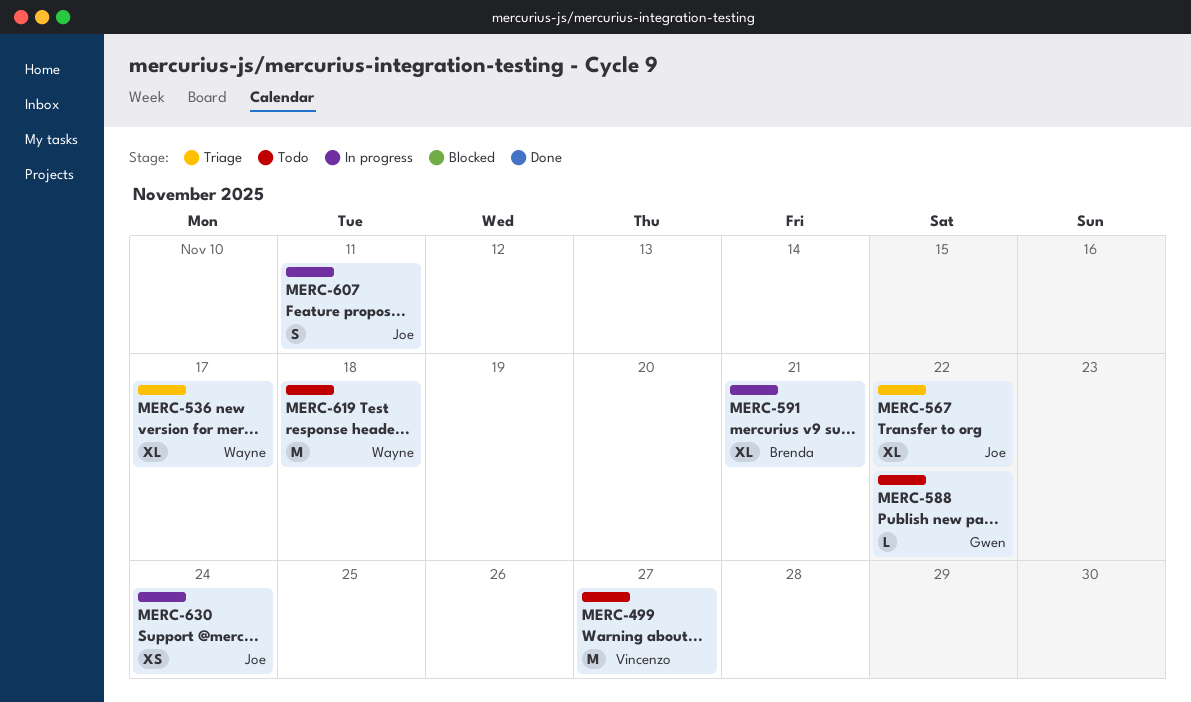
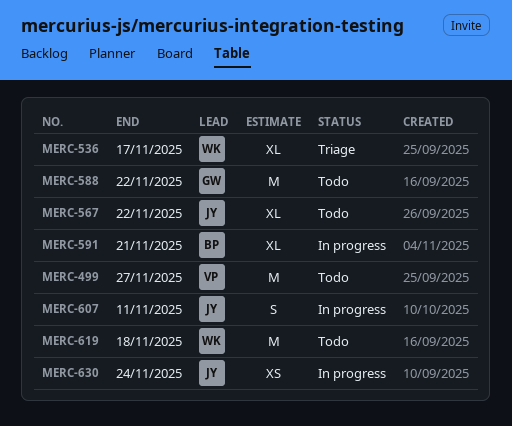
MERC-567, status: Triage -> Todo
MERC-588, estimate: L -> M

